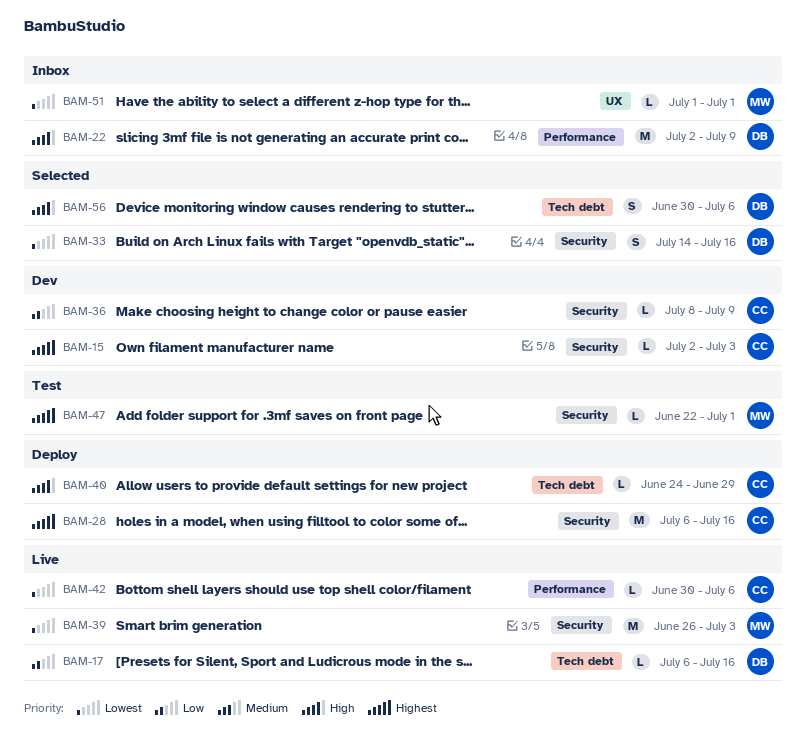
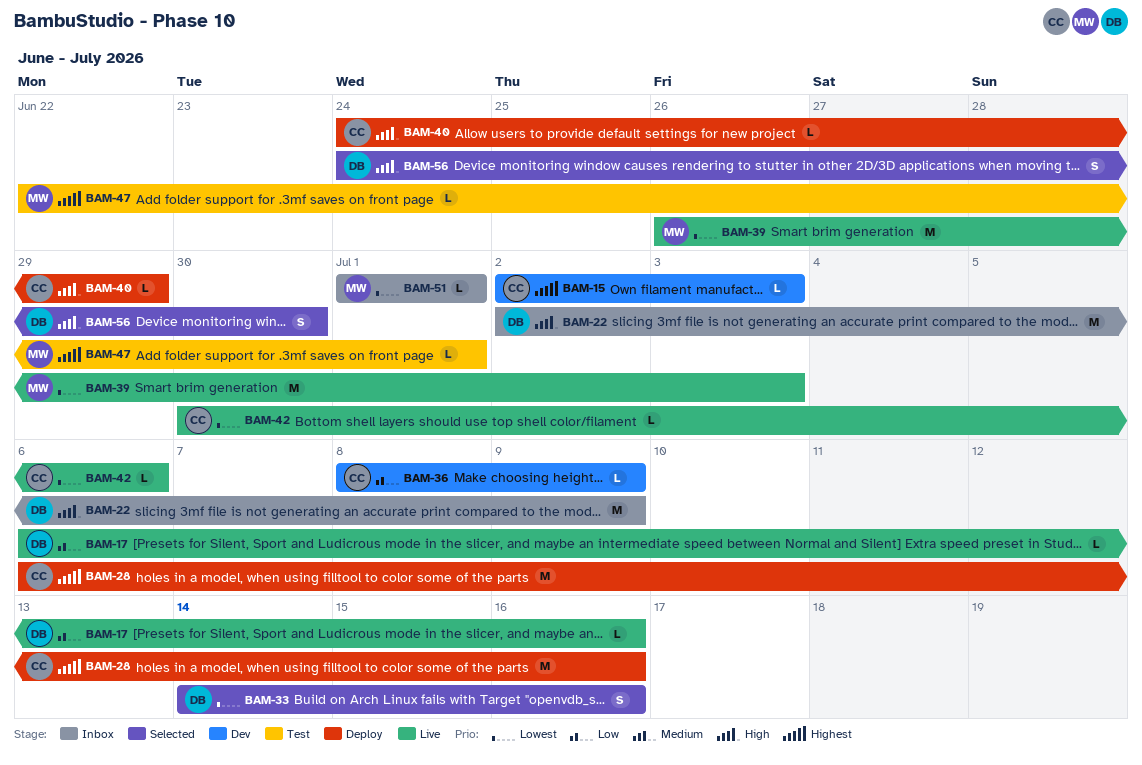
BAM-56, start: Jun 30 -> Jun 24
BAM-56, due: Jul 6 -> Jun 30

